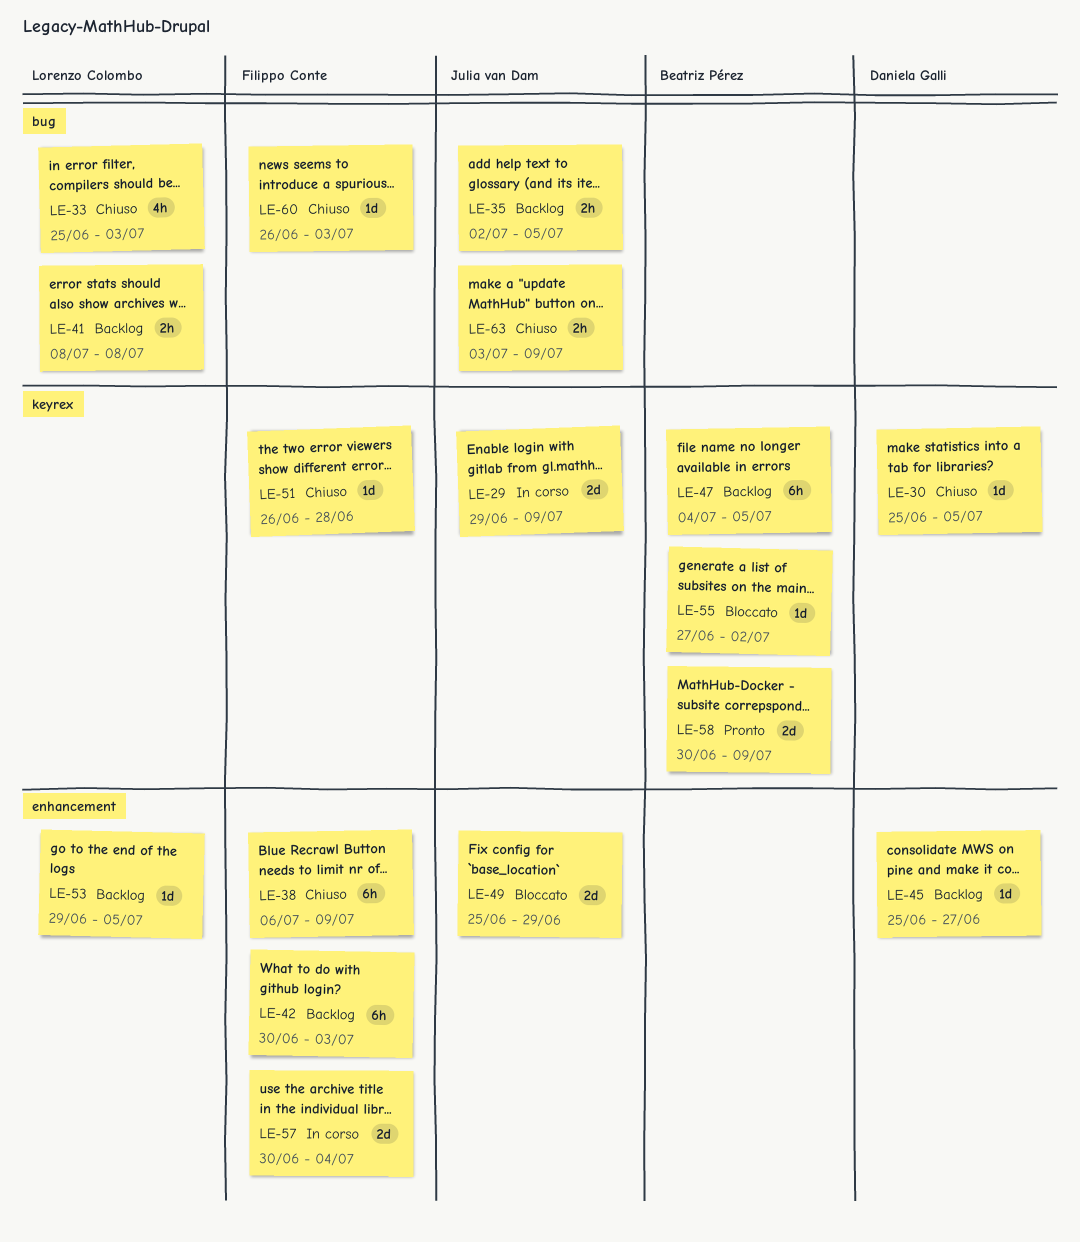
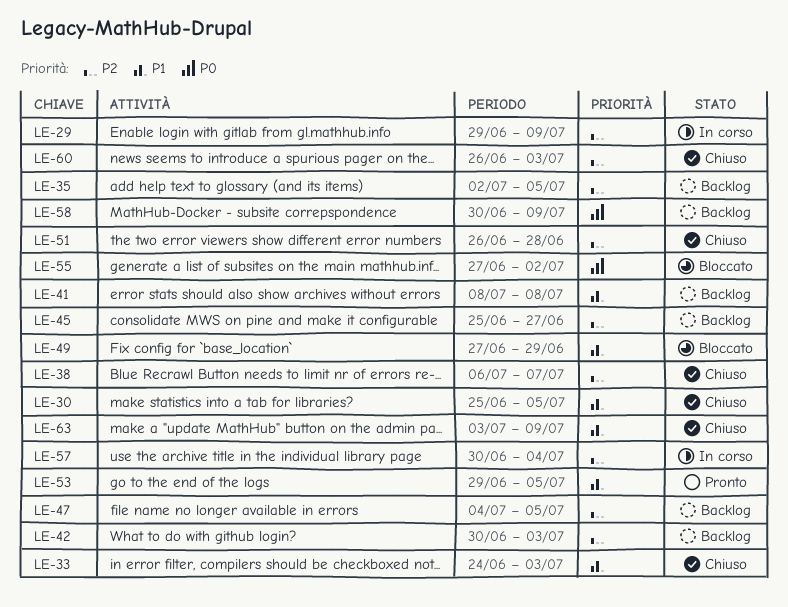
LE-33, start: Jun 25 -> Jun 24
LE-38, due: Jul 9 -> Jul 7
LE-49, start: Jun 25 -> Jun 27
LE-53, status: Backlog -> Pronto
LE-58, status: Pronto -> Backlog

